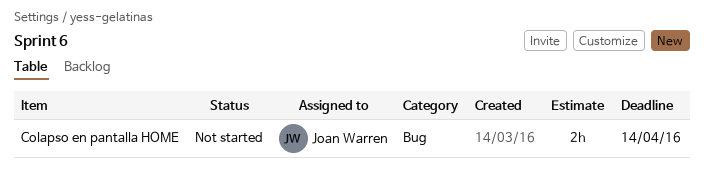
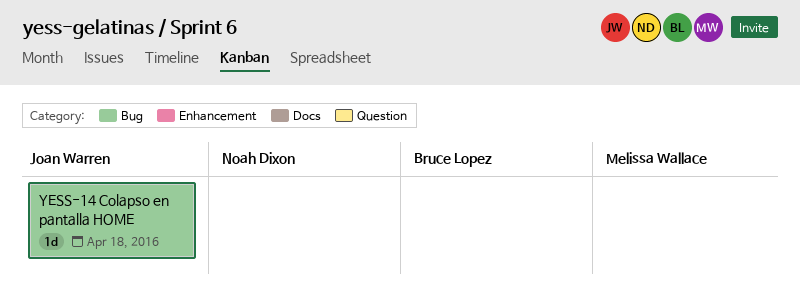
Colapso en pantalla HOME, estimate: 2h -> 1d
Colapso en pantalla HOME, due: Apr 14 -> Apr 18

